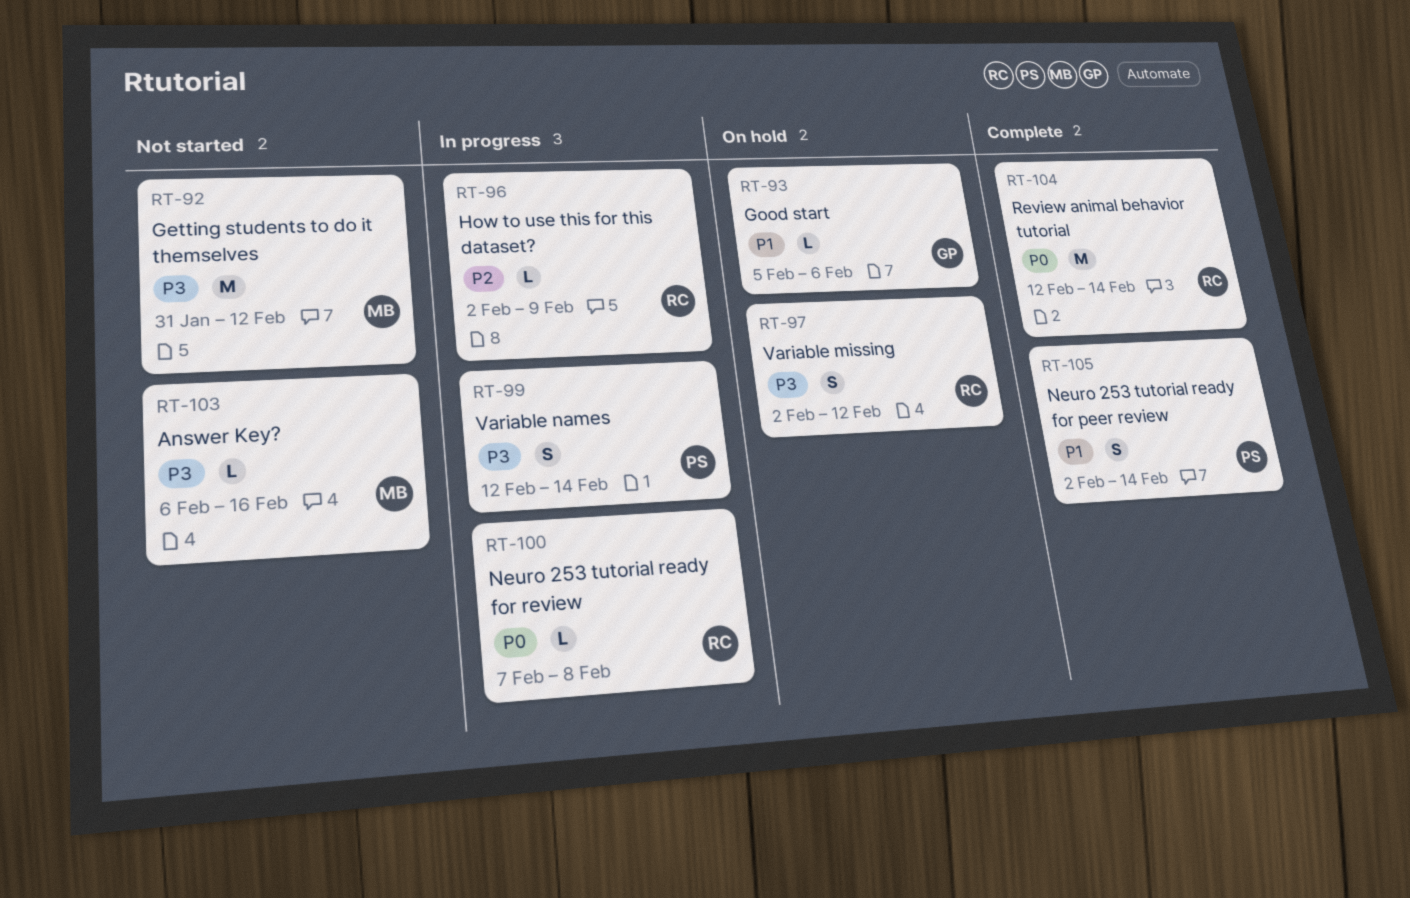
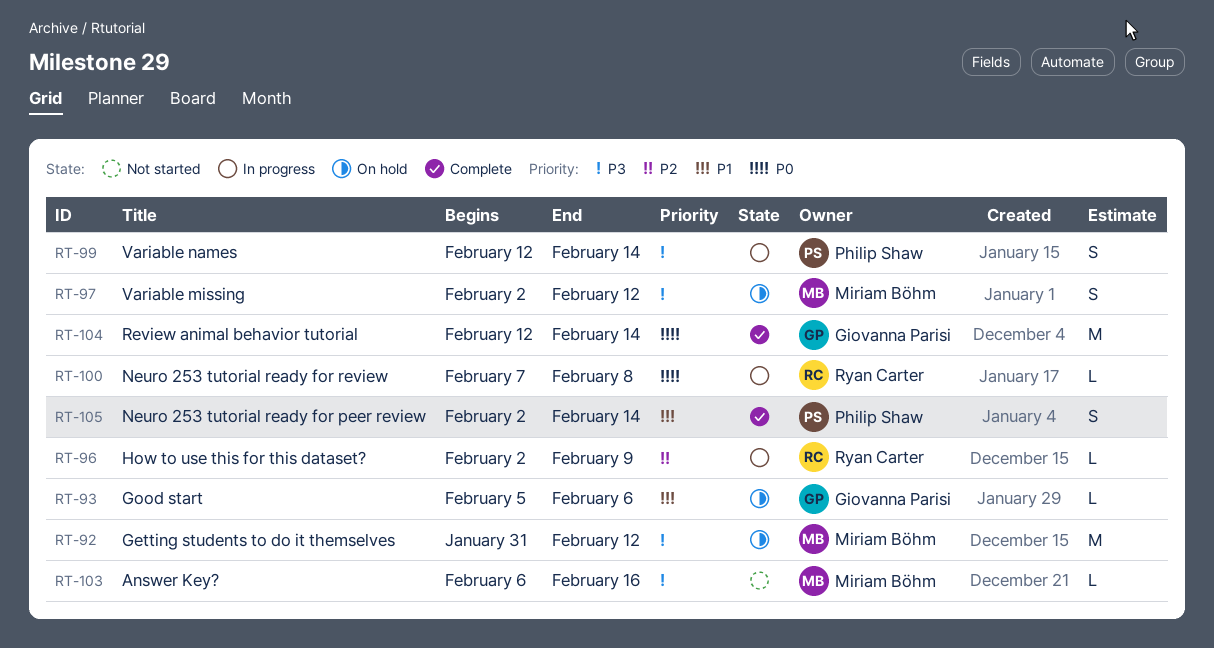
RT-92, status: Not started -> On hold
RT-97, owner: Ryan Carter -> Miriam Böhm
RT-104, owner: Ryan Carter -> Giovanna Parisi

